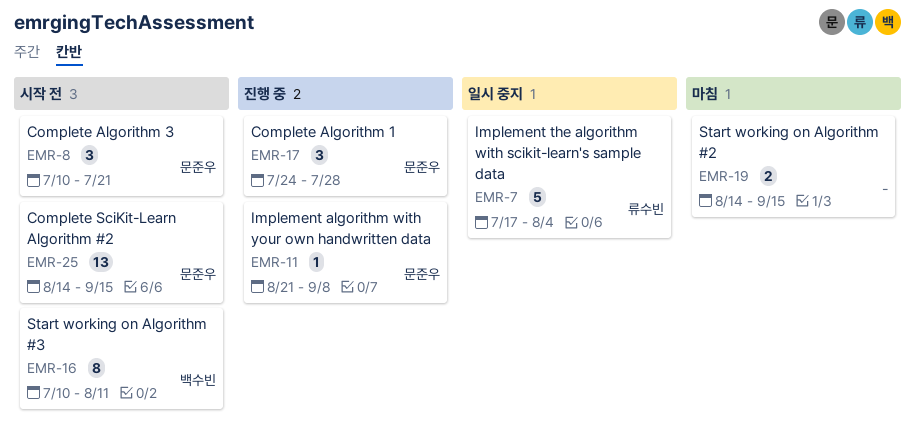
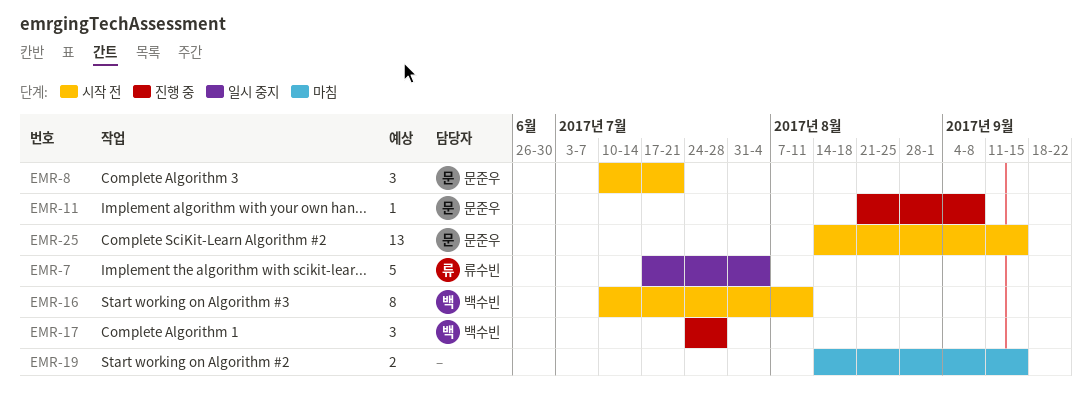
EMR-17, owner: 문준우 -> 백수빈

